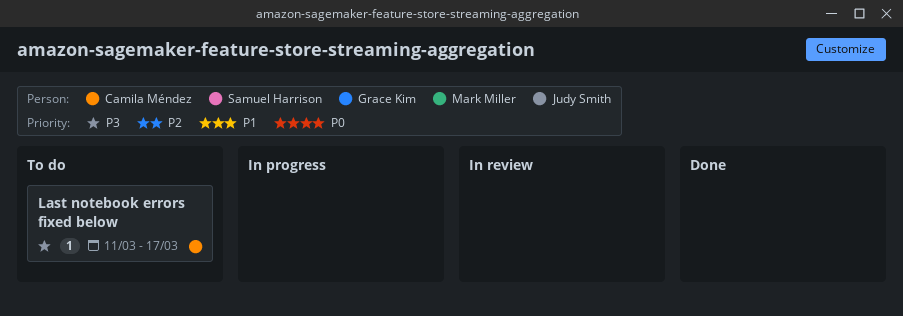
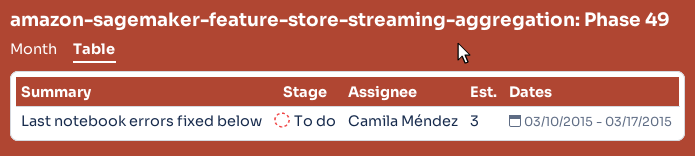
Last notebook errors fixed below, estimate: 1 -> 3
Last notebook errors fixed below, start: Mar 11 -> Mar 10

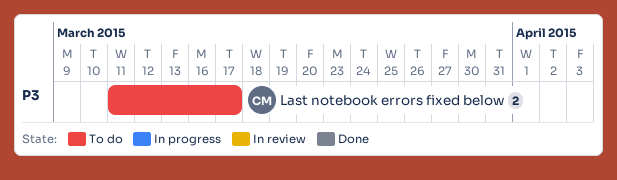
Last notebook errors fixed below, estimate: 3 -> 2
Last notebook errors fixed below, start: Mar 10 -> Mar 11

